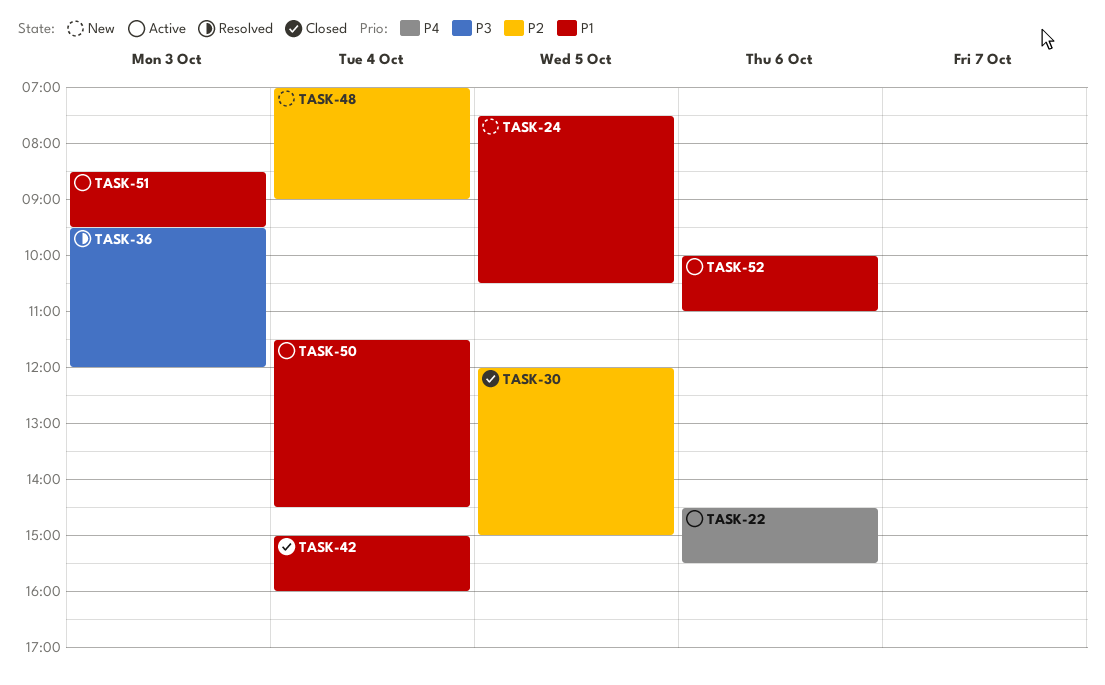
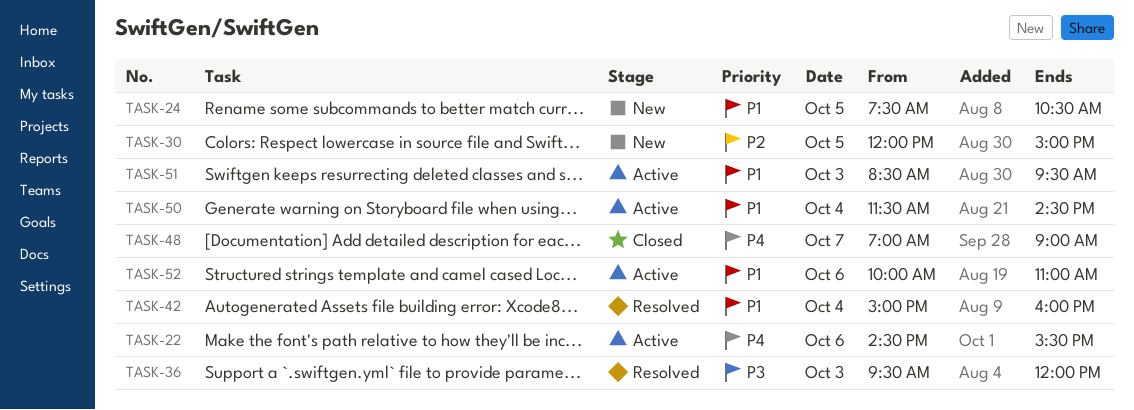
TASK-30, status: Closed -> New
TASK-42, status: Closed -> Resolved
TASK-48, status: New -> Closed
TASK-48, priority: P2 -> P4
TASK-48, day: Oct 4 -> Oct 7

